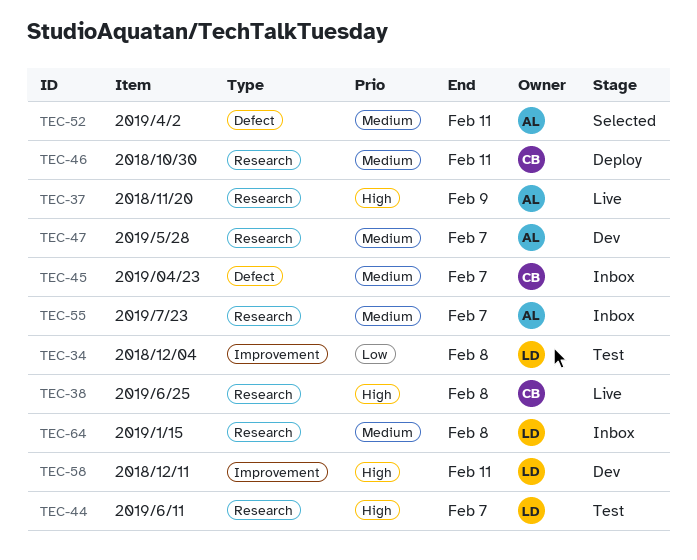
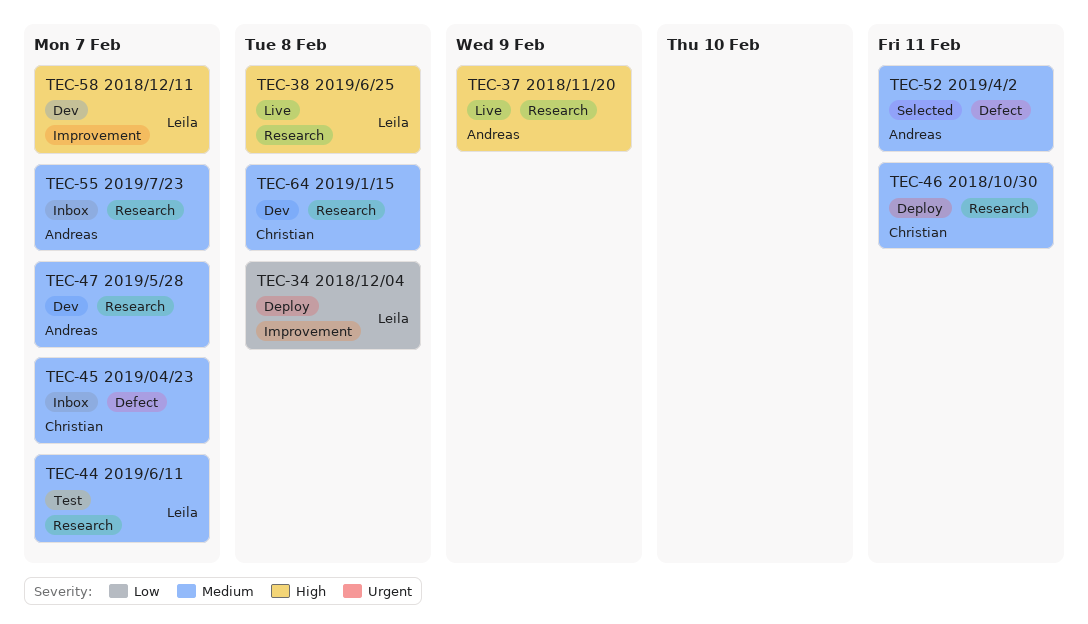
TEC-34, status: Test -> Deploy
TEC-38, owner: Christian -> Leila
TEC-44, priority: High -> Medium
TEC-58, due: Feb 11 -> Feb 7
TEC-64, status: Inbox -> Dev
TEC-64, owner: Leila -> Christian

